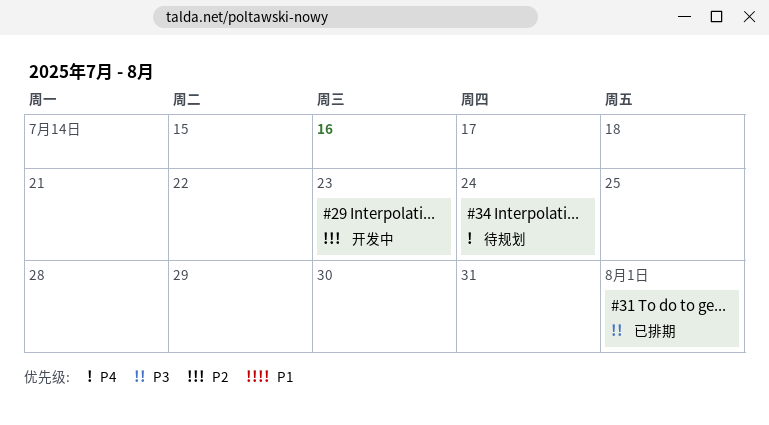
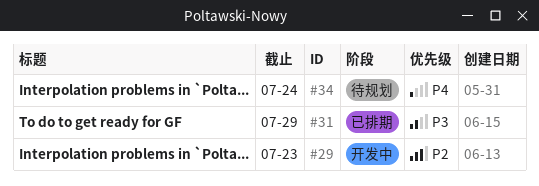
#31, due: Aug 1 -> Jul 29

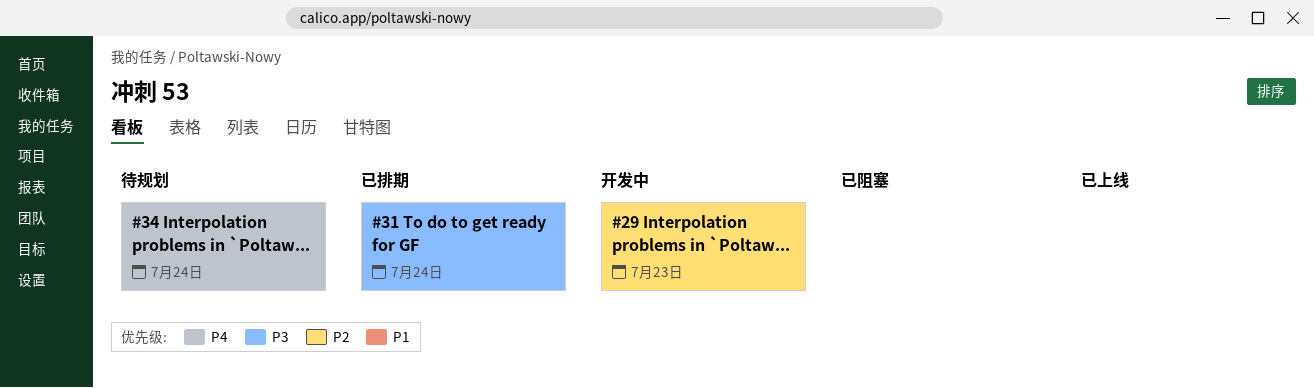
#31, due: Jul 29 -> Jul 24

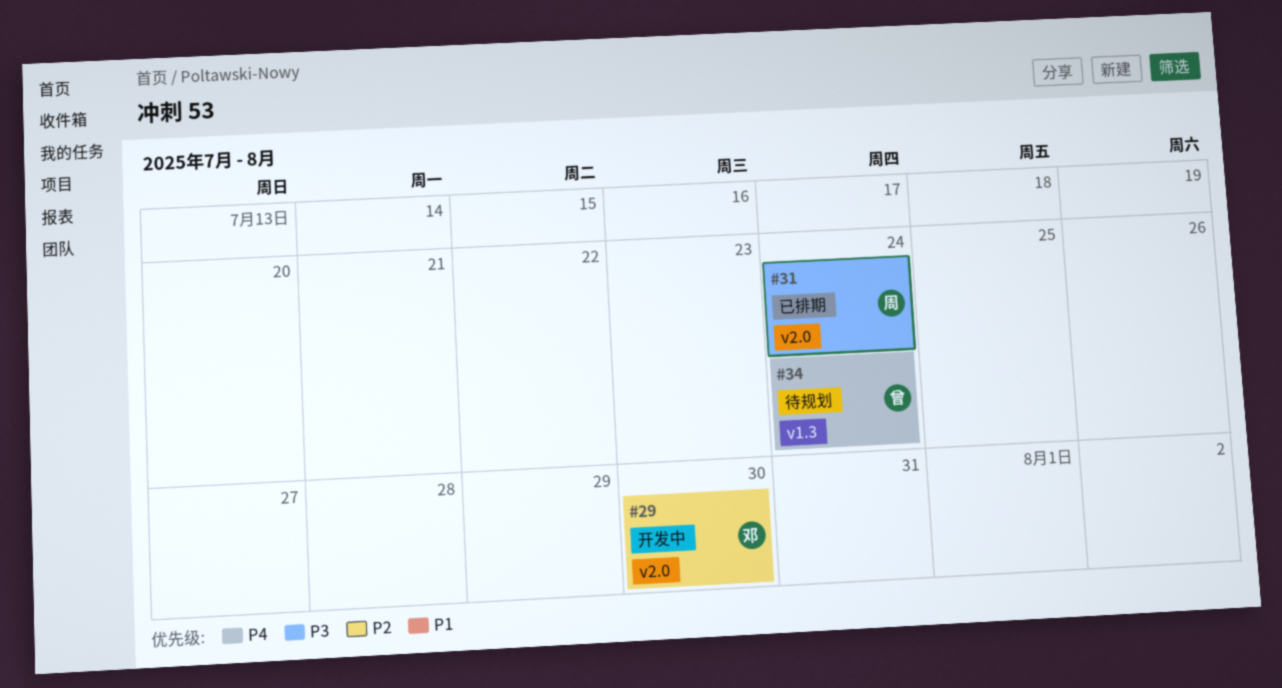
#29, due: Jul 23 -> Jul 30

